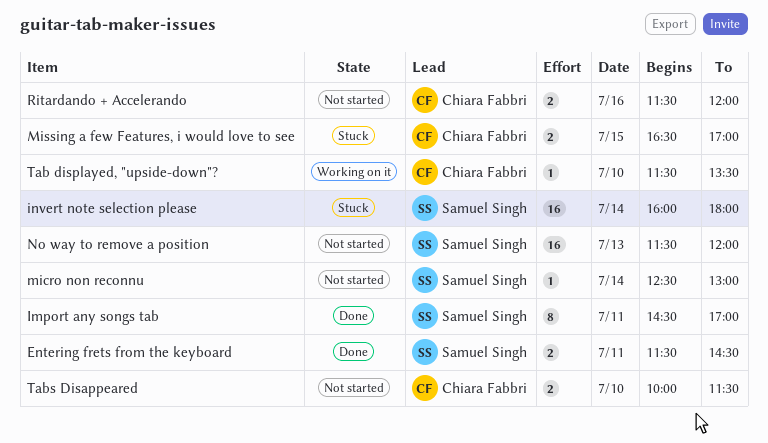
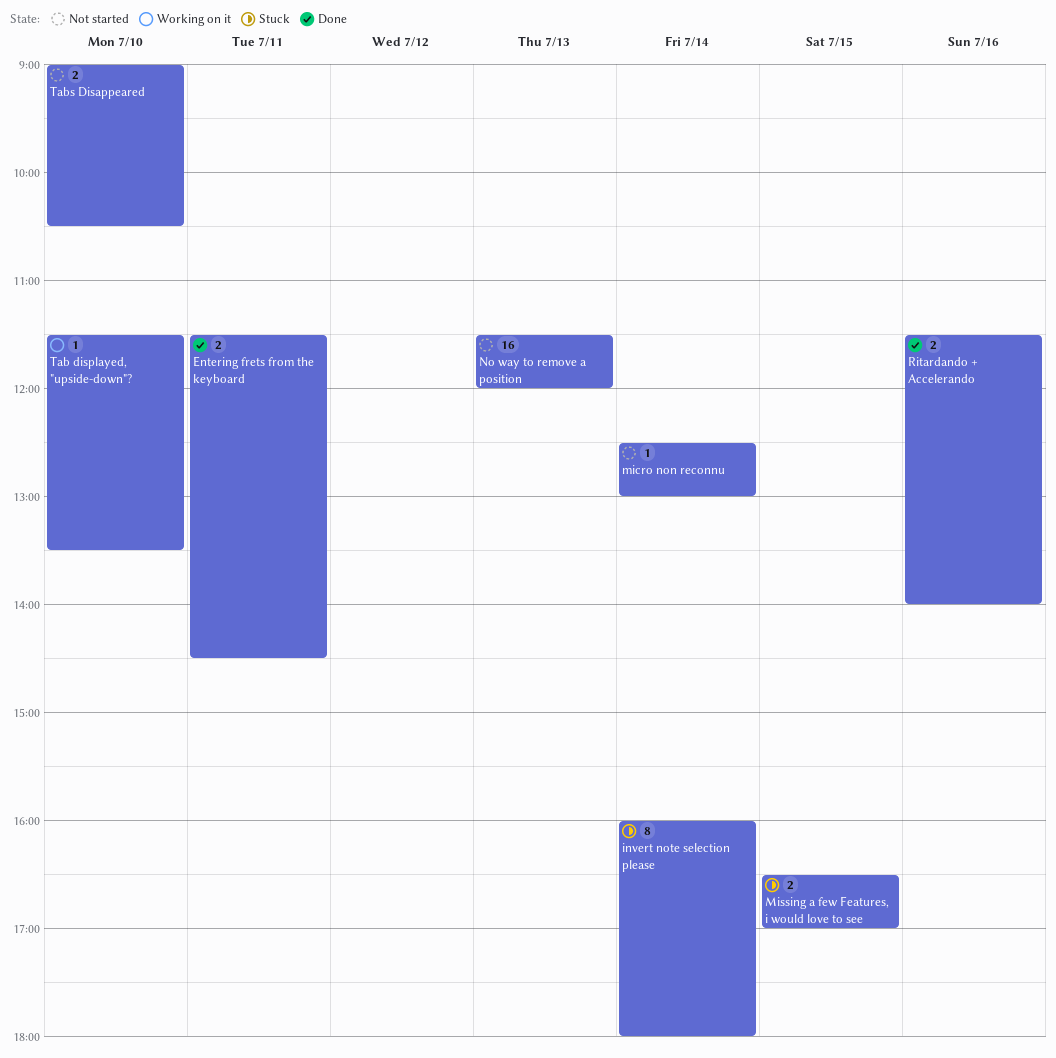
Import any songs tab: present -> none
invert note selection please, estimate: 16 -> 8
Ritardando + Accelerando, status: Not started -> Done
Ritardando + Accelerando, ends: 12:00 -> 14:00
Tabs Disappeared, begins: 10:00 -> 09:00
Tabs Disappeared, ends: 11:30 -> 10:30

